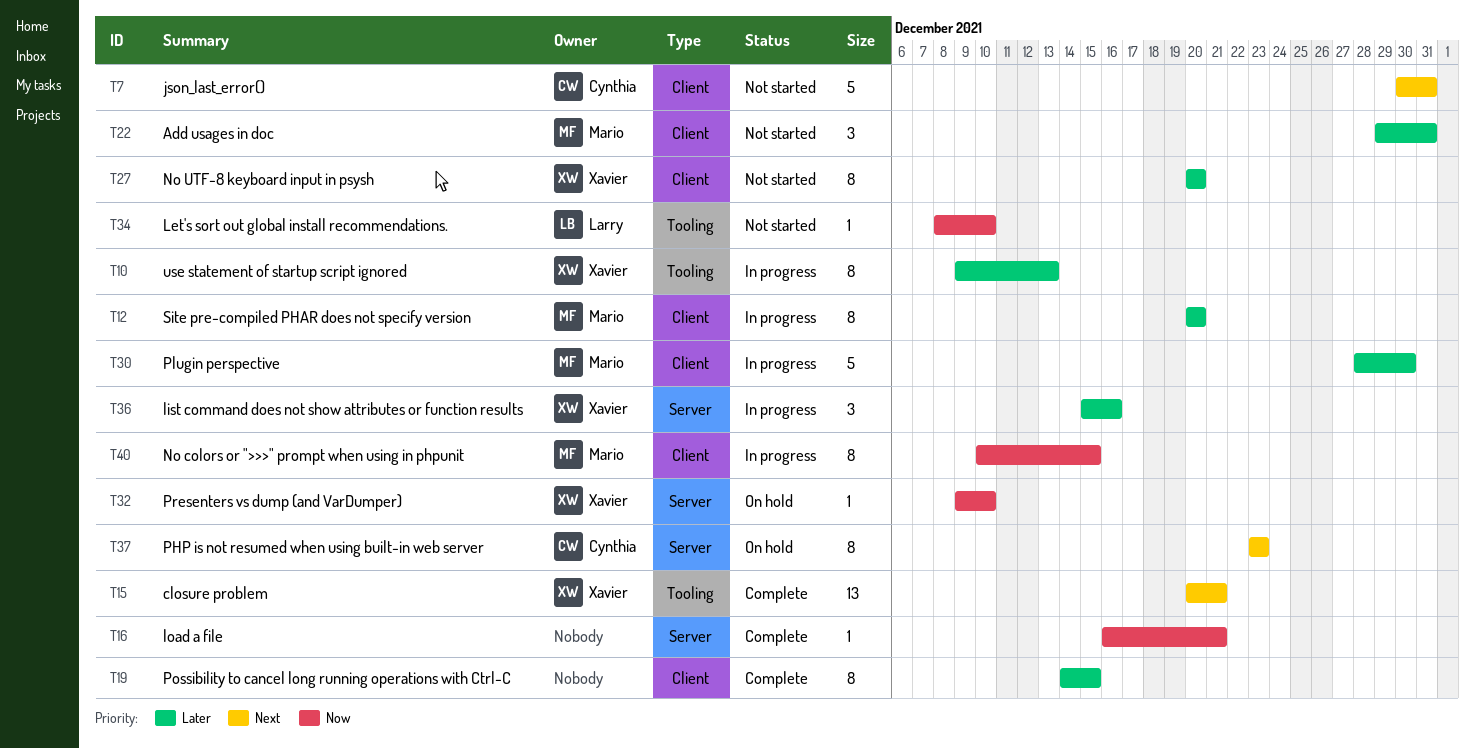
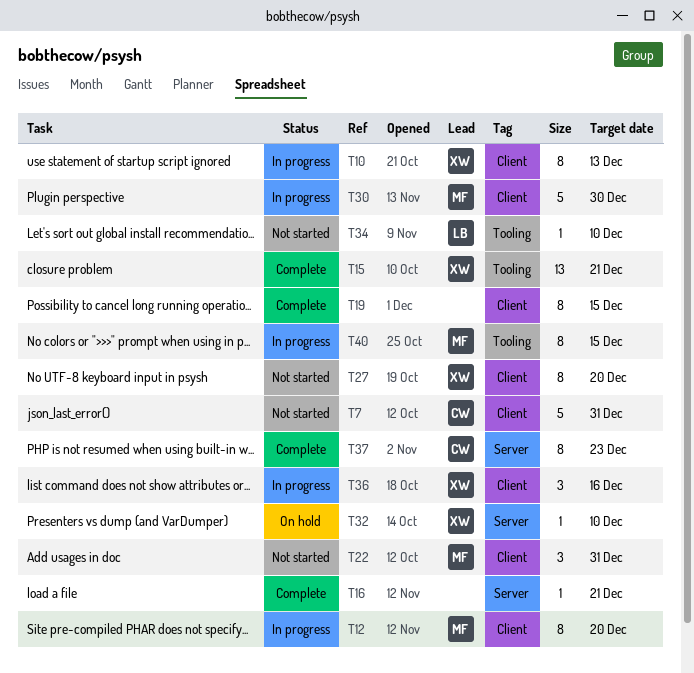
T10, label: Tooling -> Client
T36, label: Server -> Client
T37, status: On hold -> Complete
T40, label: Client -> Tooling

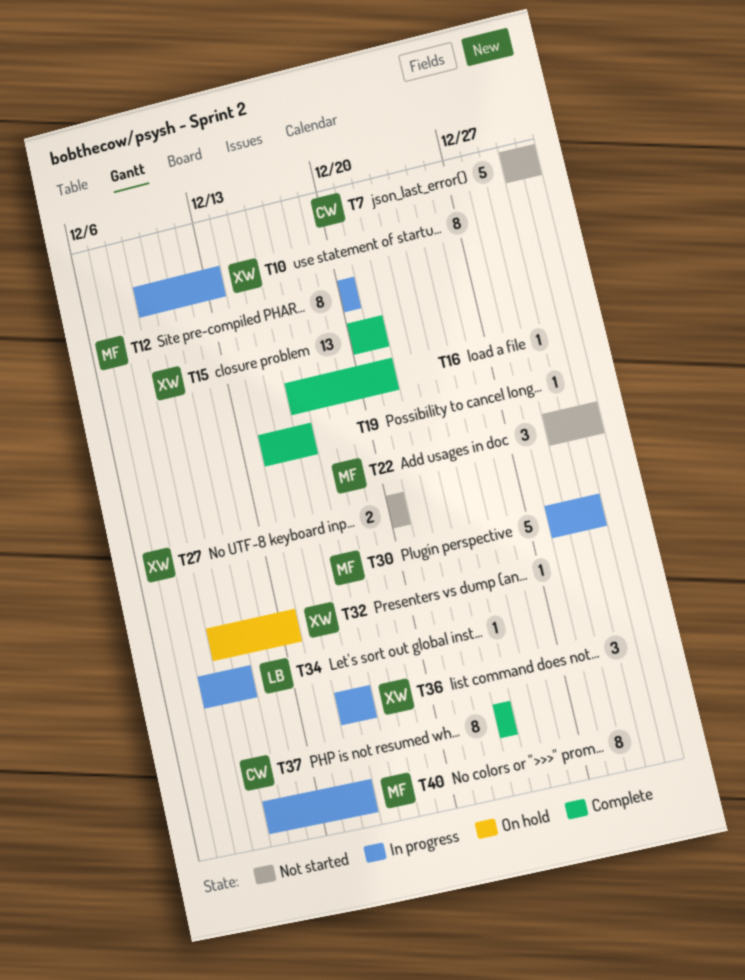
T19, estimate: 8 -> 1
T19, due: Dec 15 -> Dec 16
T27, estimate: 8 -> 2
T32, due: Dec 10 -> Dec 13
T34, status: Not started -> In progress

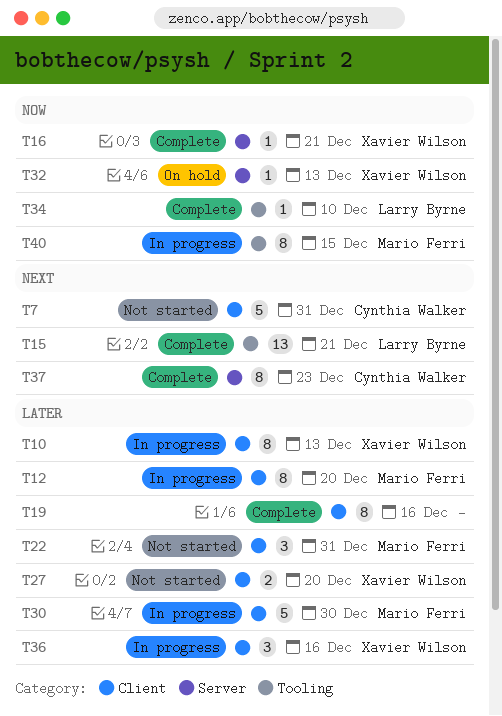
T15, owner: Xavier Wilson -> Larry Byrne
T16, owner: none -> Xavier Wilson
T19, estimate: 1 -> 8
T34, status: In progress -> Complete

